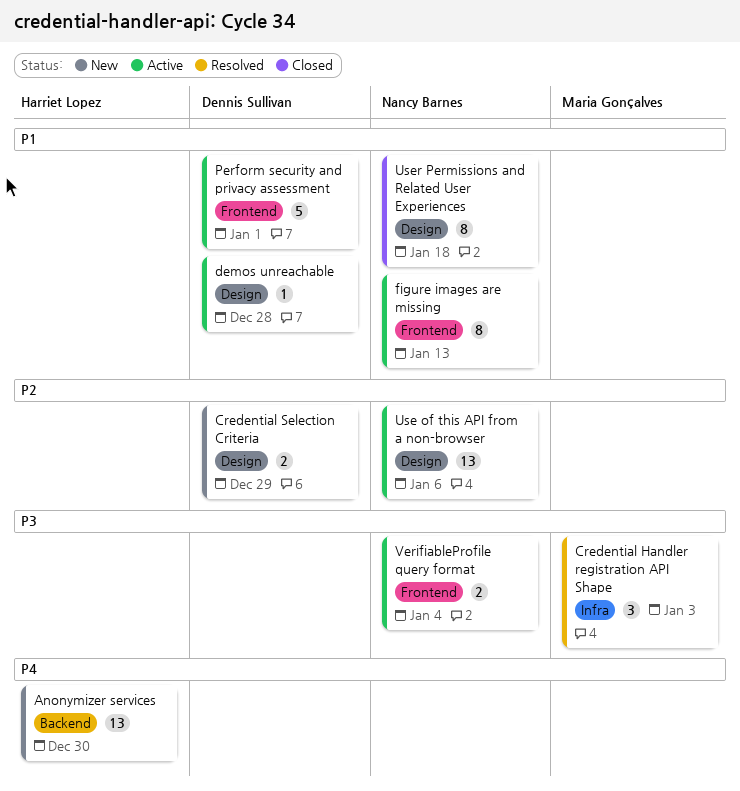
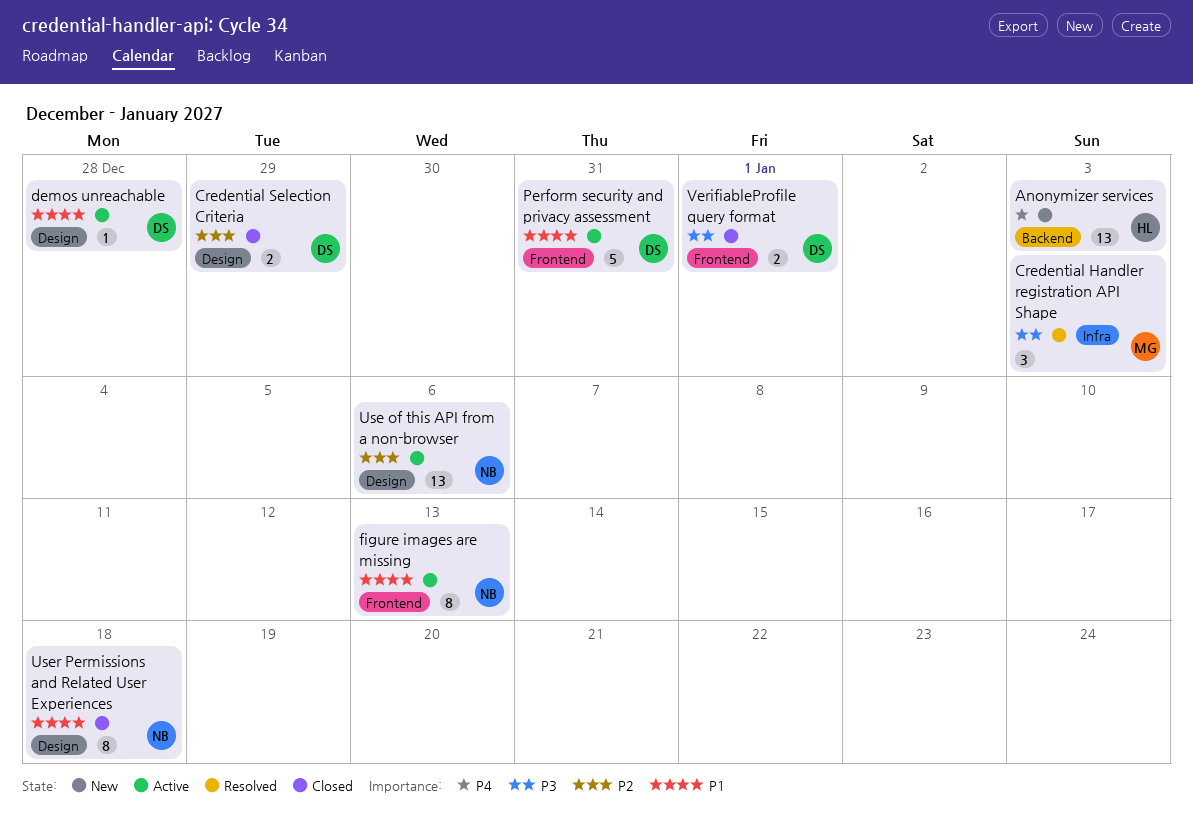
Anonymizer services, due: Dec 30 -> Jan 3
Credential Selection Criteria, status: New -> Closed
Perform security and privacy assessment, due: Jan 1 -> Dec 31
VerifiableProfile query format, status: Active -> Closed
VerifiableProfile query format, owner: Nancy Barnes -> Dennis Sullivan
VerifiableProfile query format, due: Jan 4 -> Jan 1

